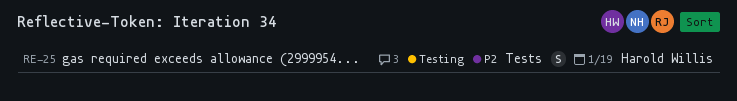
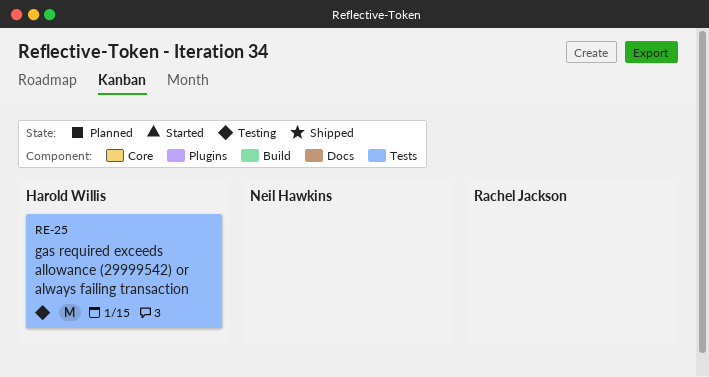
RE-25, estimate: S -> M
RE-25, due: Jan 19 -> Jan 15

